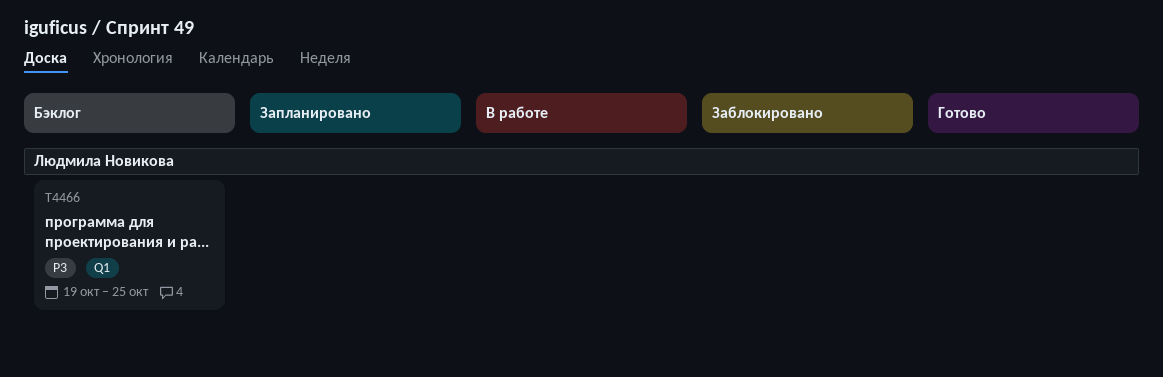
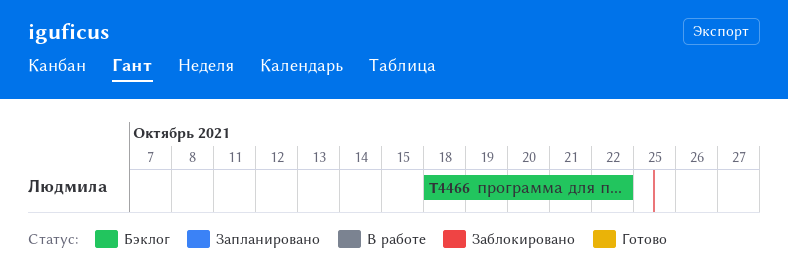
T4466, start: Oct 19 -> Oct 18
T4466, due: Oct 25 -> Oct 22

